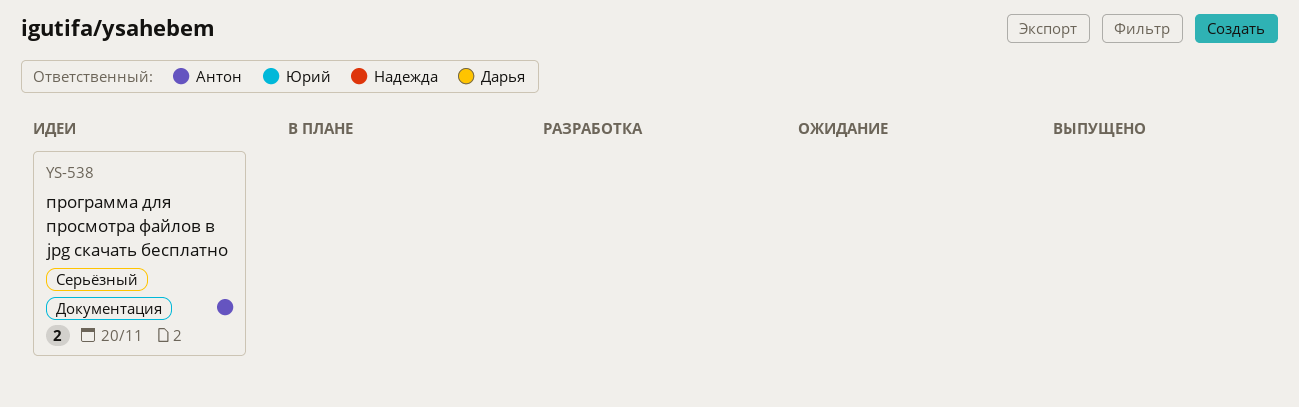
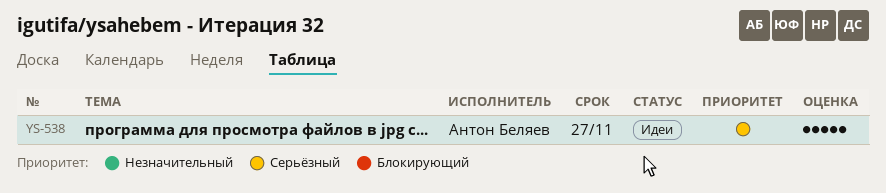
YS-538, estimate: 2 -> 5
YS-538, due: Nov 20 -> Nov 27

